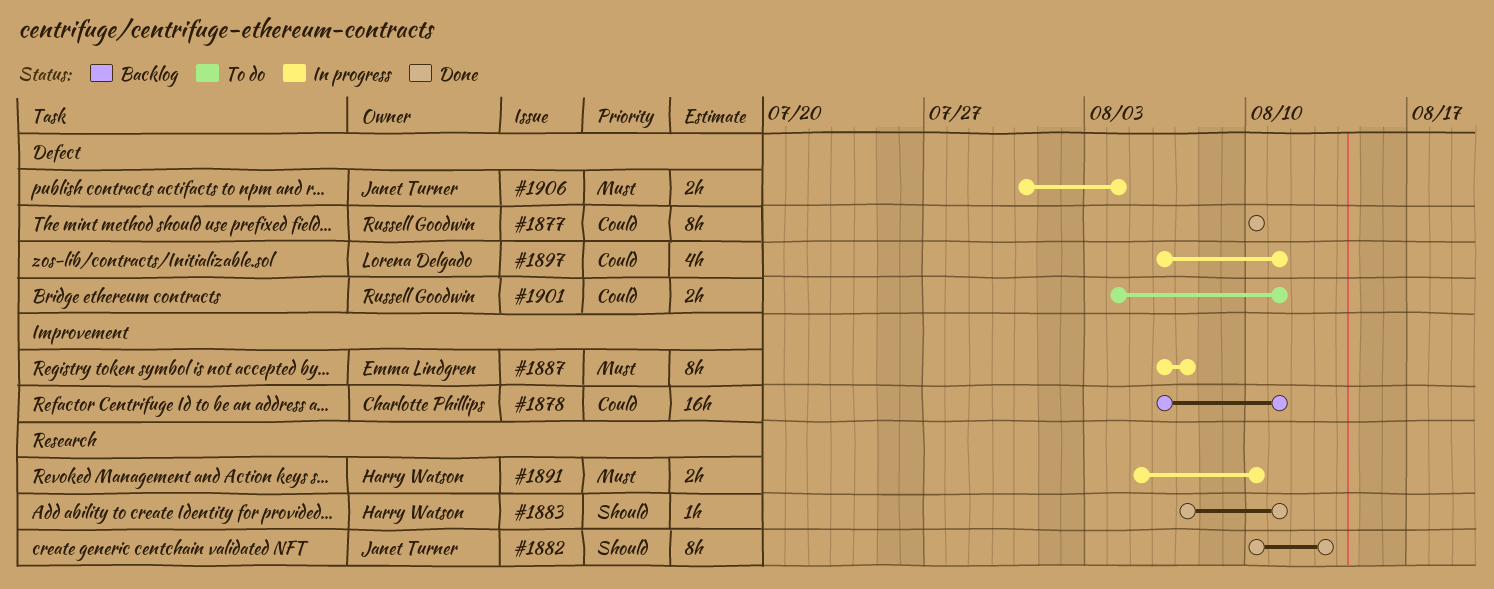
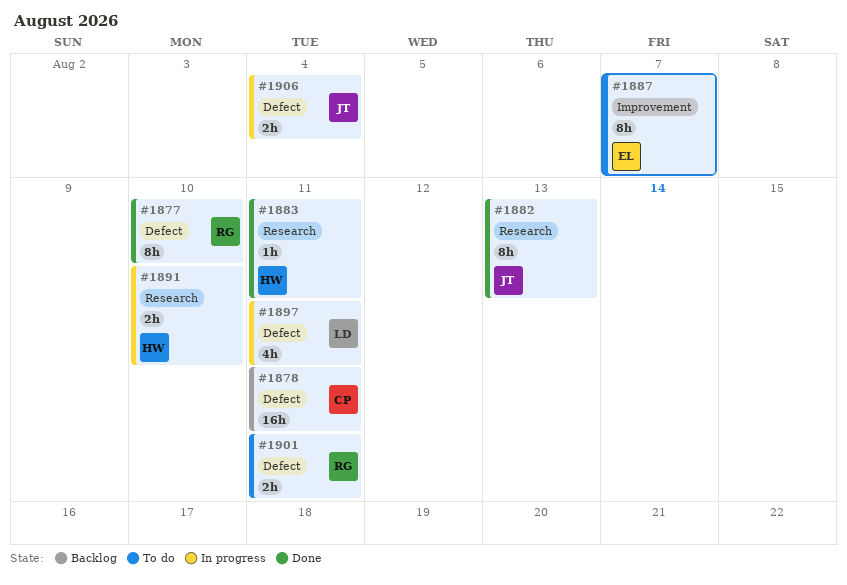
#1878, label: Improvement -> Defect
#1887, status: In progress -> To do

